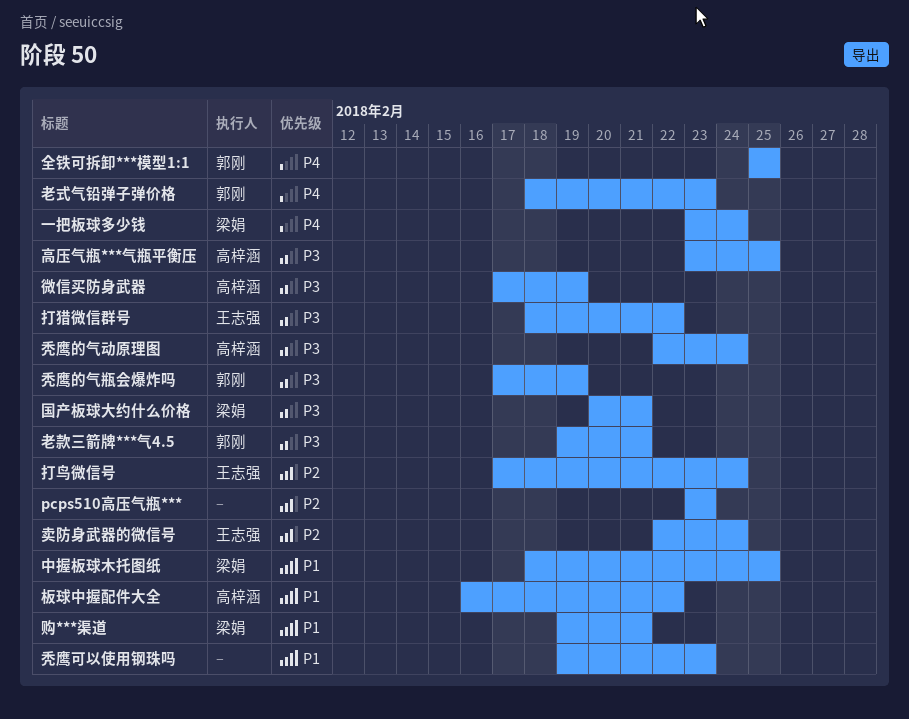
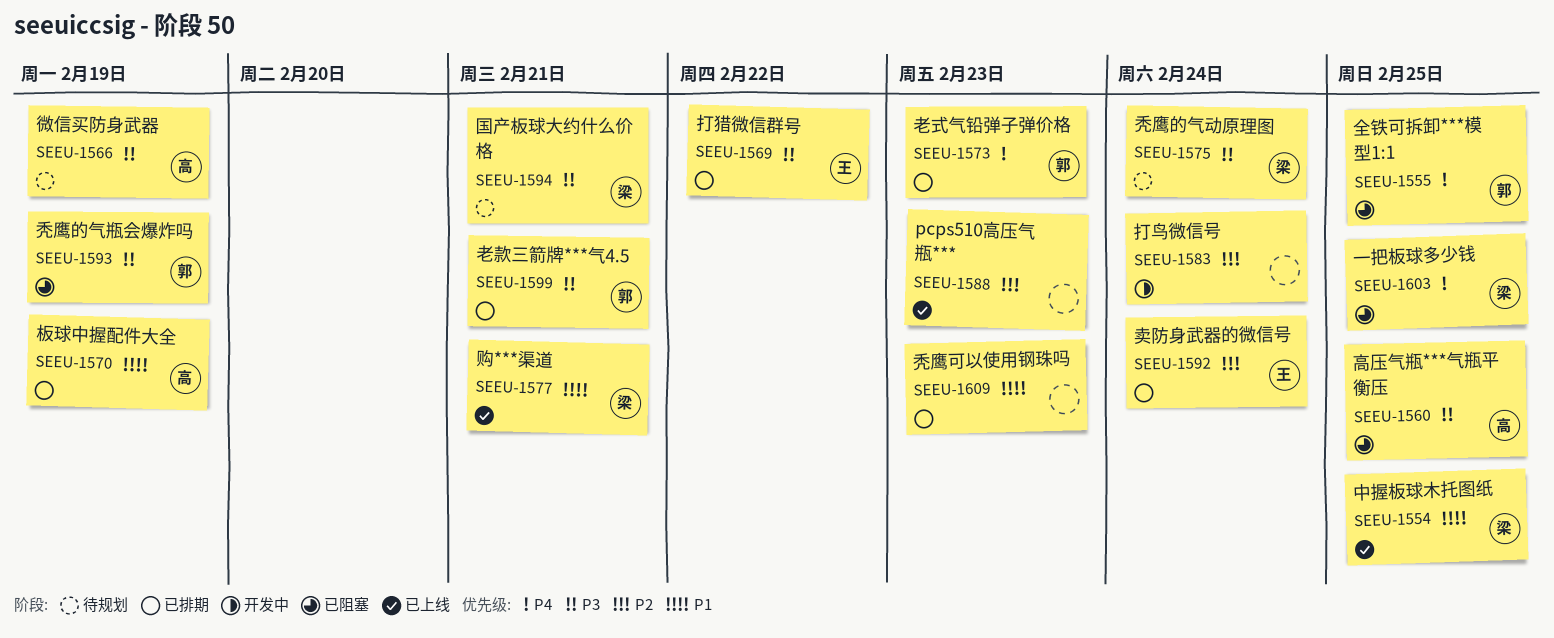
一把板球多少钱, due: Feb 24 -> Feb 25
打鸟微信号, owner: 王志强 -> none
板球中握配件大全, due: Feb 22 -> Feb 19
秃鹰的气动原理图, owner: 高梓涵 -> 梁娟

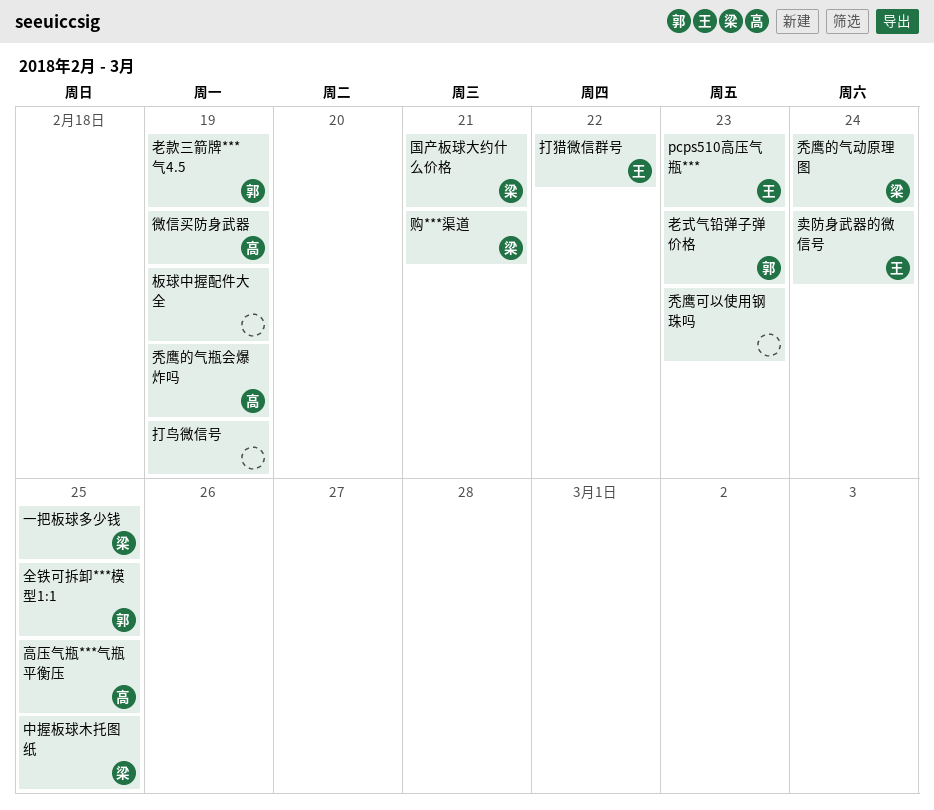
pcps510高压气瓶***, owner: none -> 王
打鸟微信号, due: Feb 24 -> Feb 19
板球中握配件大全, owner: 高 -> none
秃鹰的气瓶会爆炸吗, owner: 郭 -> 高
老款三箭牌***气4.5, due: Feb 21 -> Feb 19

